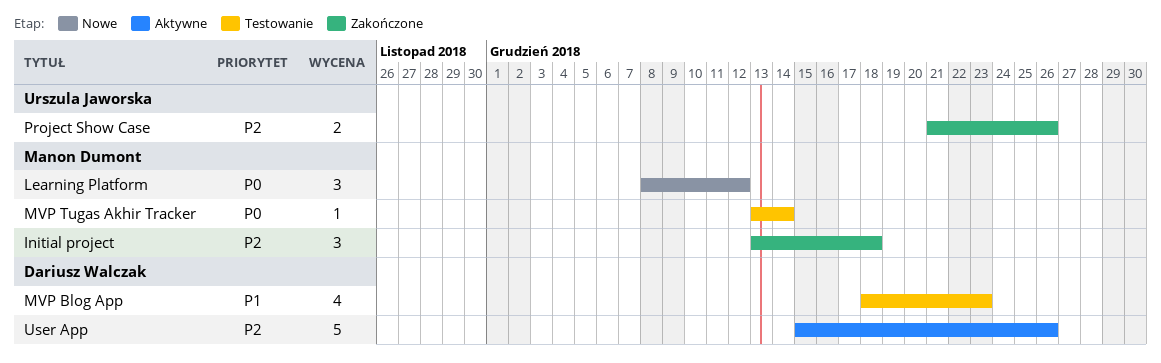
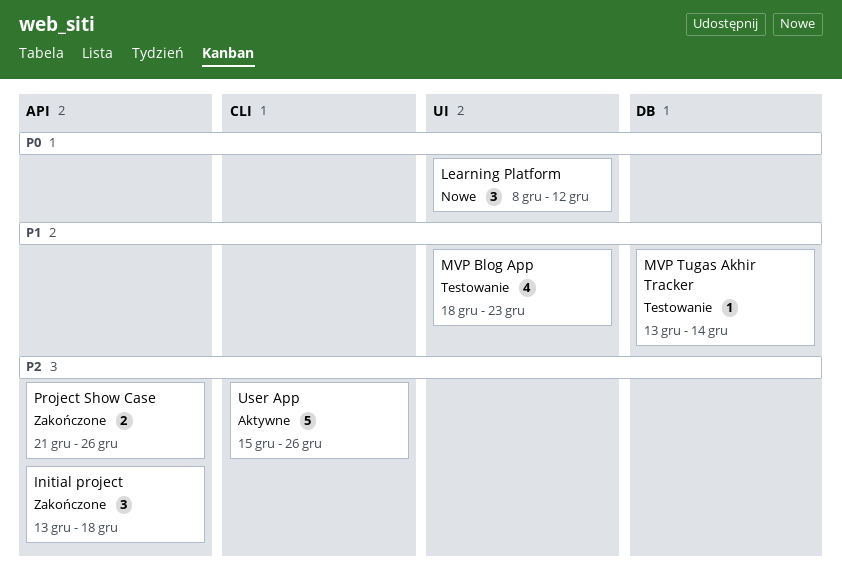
MVP Tugas Akhir Tracker, priority: P0 -> P1

